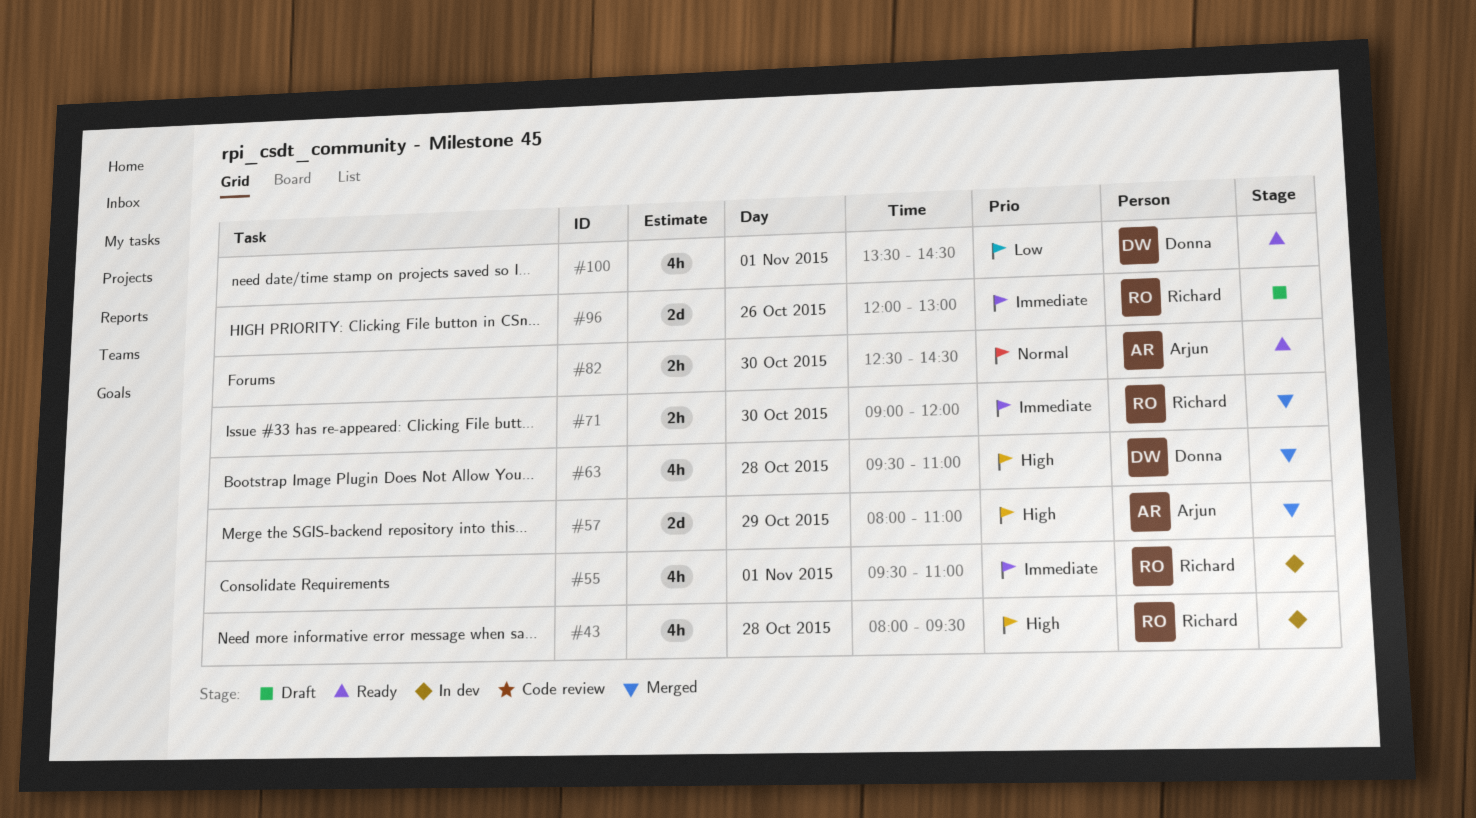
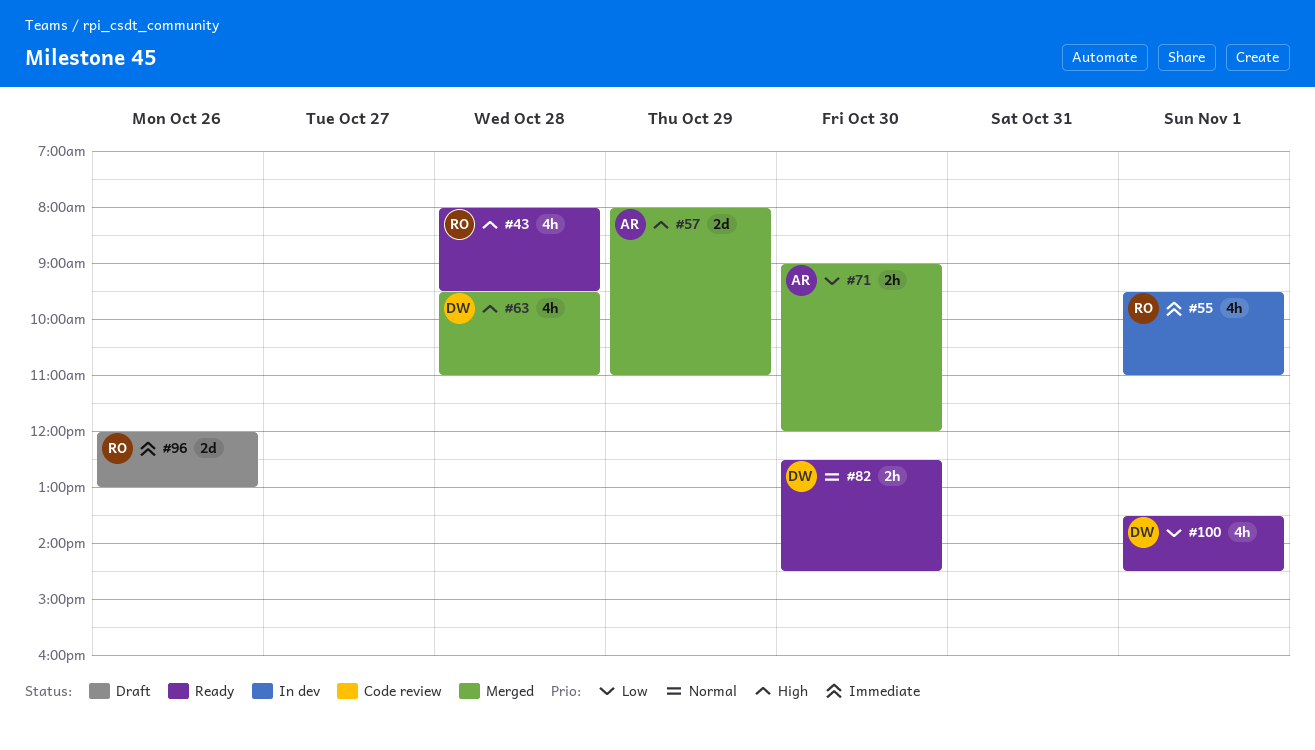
#43, status: In dev -> Ready
#71, owner: Richard -> Arjun
#71, priority: Immediate -> Low
#82, owner: Arjun -> Donna

